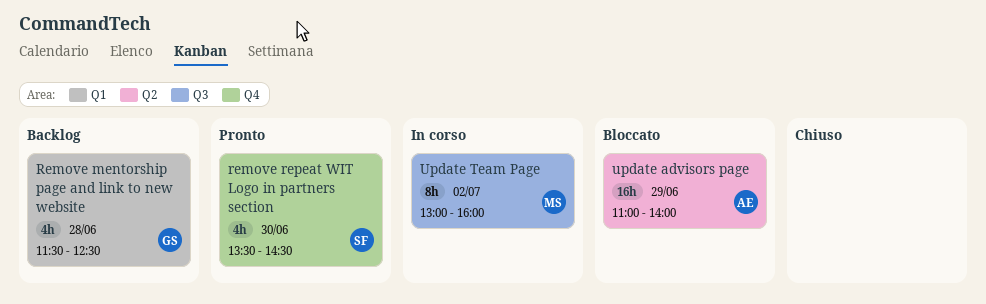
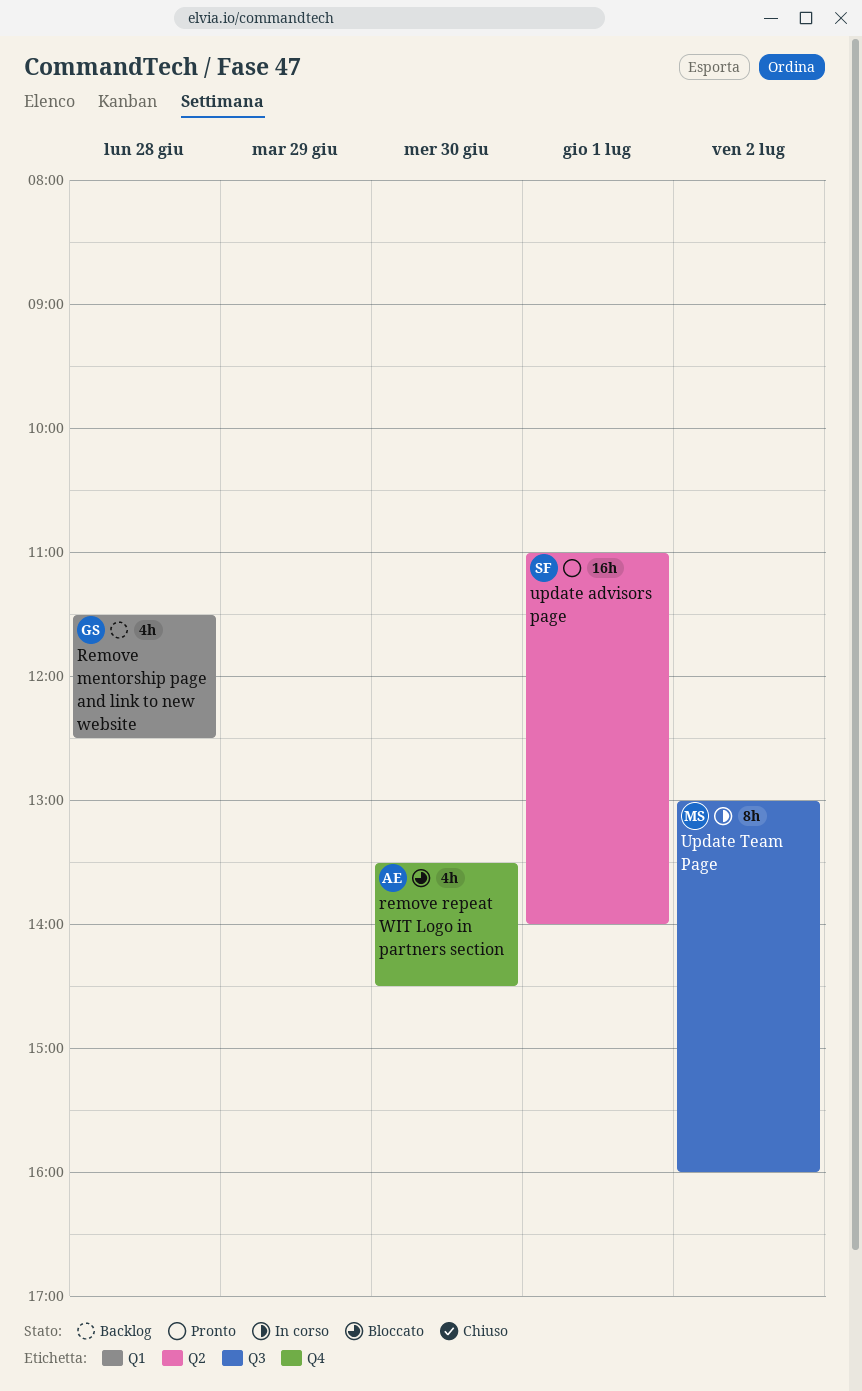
remove repeat WIT Logo in partners section, status: Pronto -> Bloccato
remove repeat WIT Logo in partners section, owner: SF -> AE
update advisors page, status: Bloccato -> Pronto
update advisors page, owner: AE -> SF
update advisors page, day: Jun 29 -> Jul 1

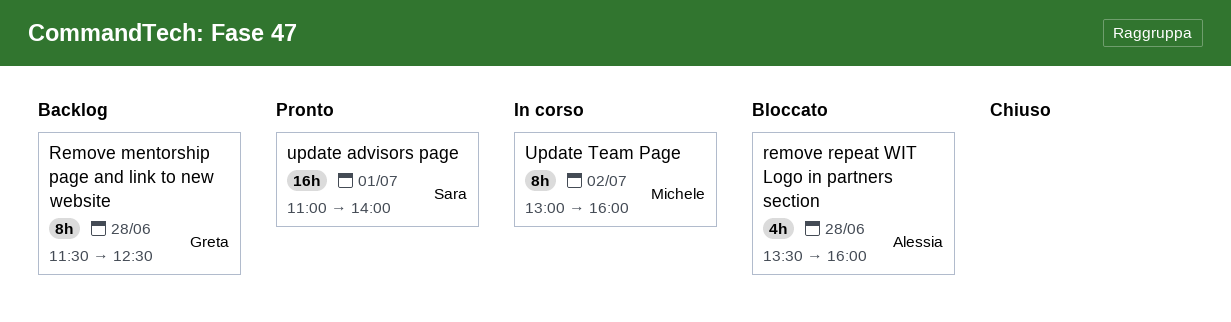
Remove mentorship page and link to new website, estimate: 4h -> 8h
remove repeat WIT Logo in partners section, day: Jun 30 -> Jun 28
remove repeat WIT Logo in partners section, ends: 14:30 -> 16:00

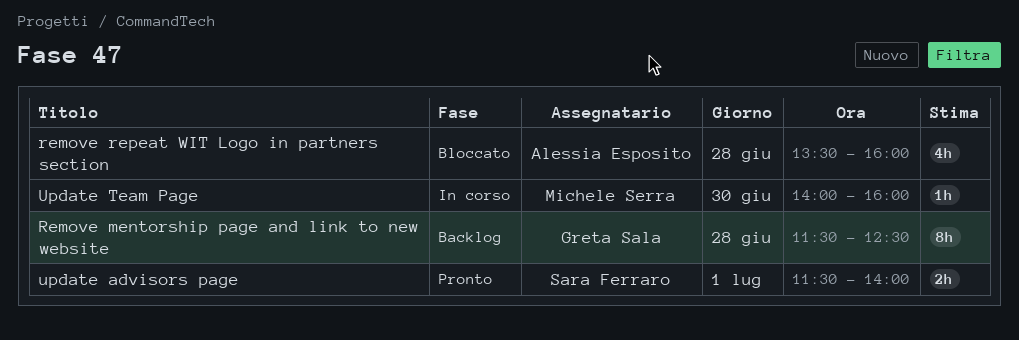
update advisors page, estimate: 16h -> 2h
update advisors page, begins: 11:00 -> 11:30
Update Team Page, estimate: 8h -> 1h
Update Team Page, day: Jul 2 -> Jun 30
Update Team Page, begins: 13:00 -> 14:00

